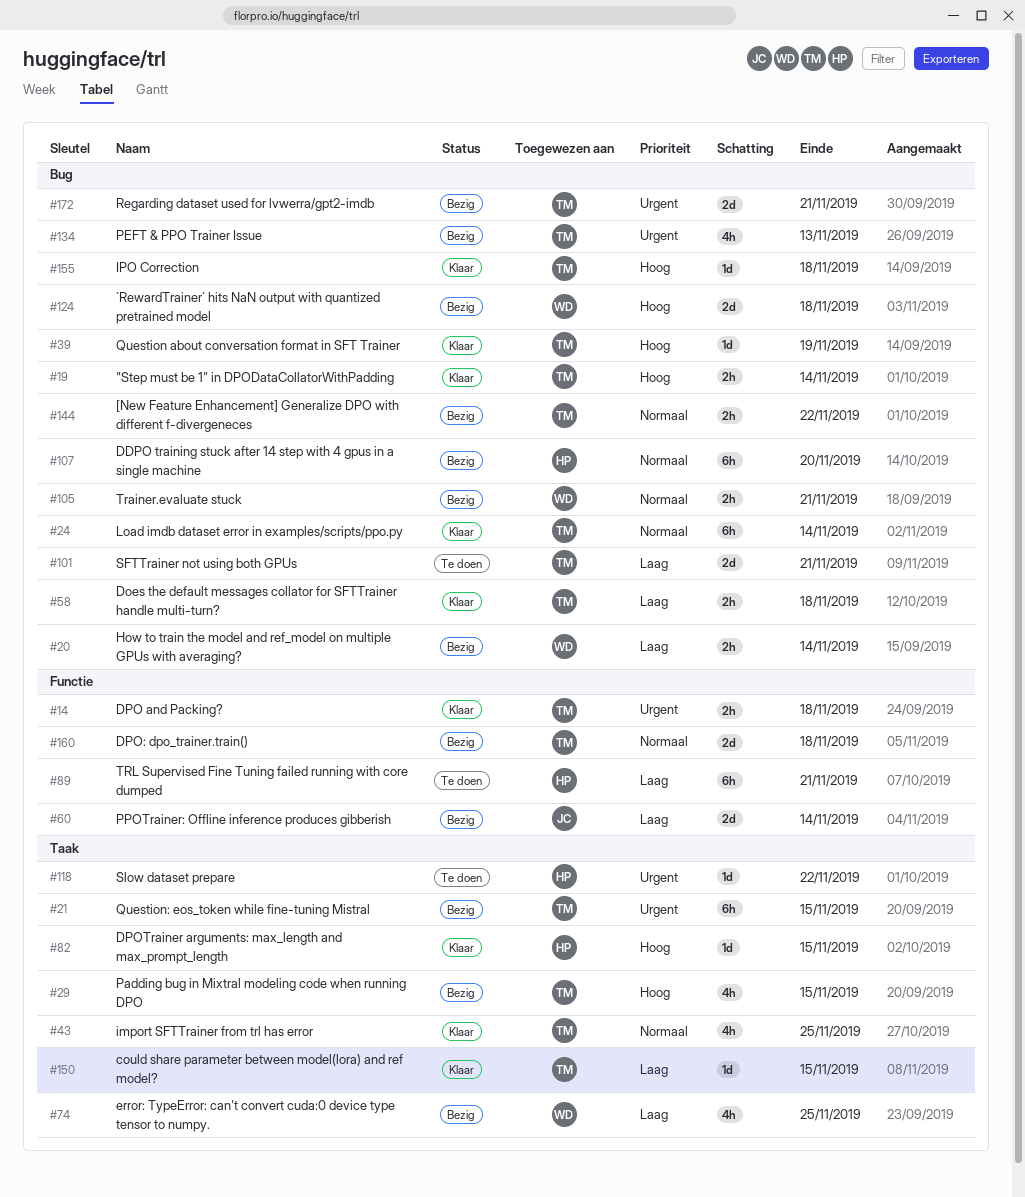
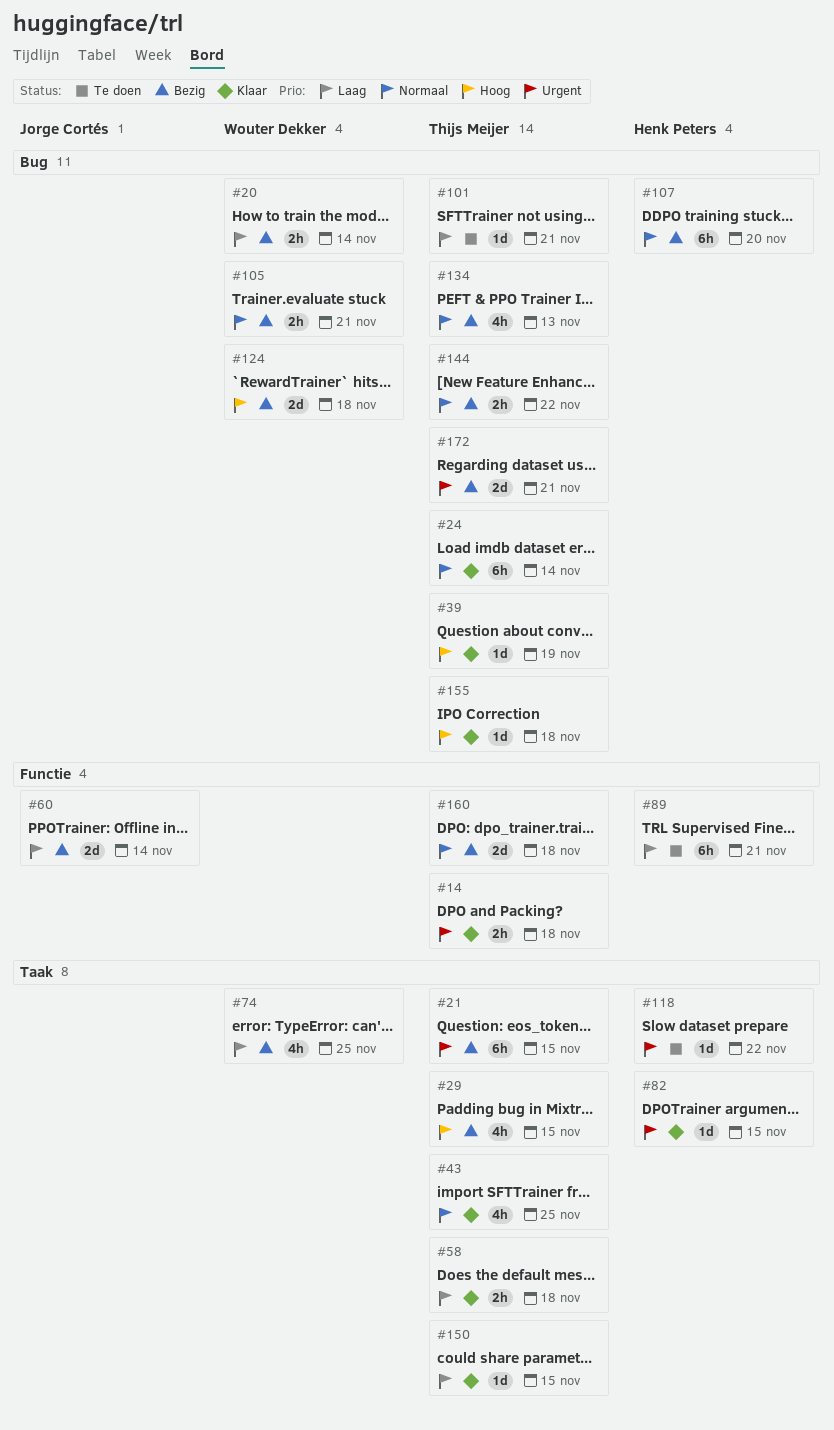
#19: present -> none
#58, label: Bug -> Taak
#82, priority: Hoog -> Urgent
#101, estimate: 2d -> 1d
#134, priority: Urgent -> Normaal

